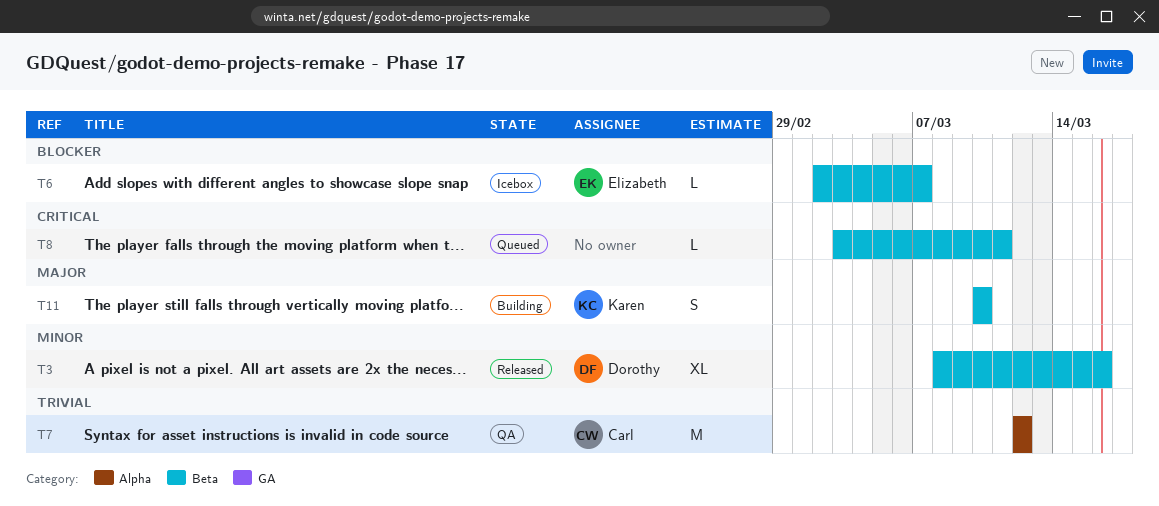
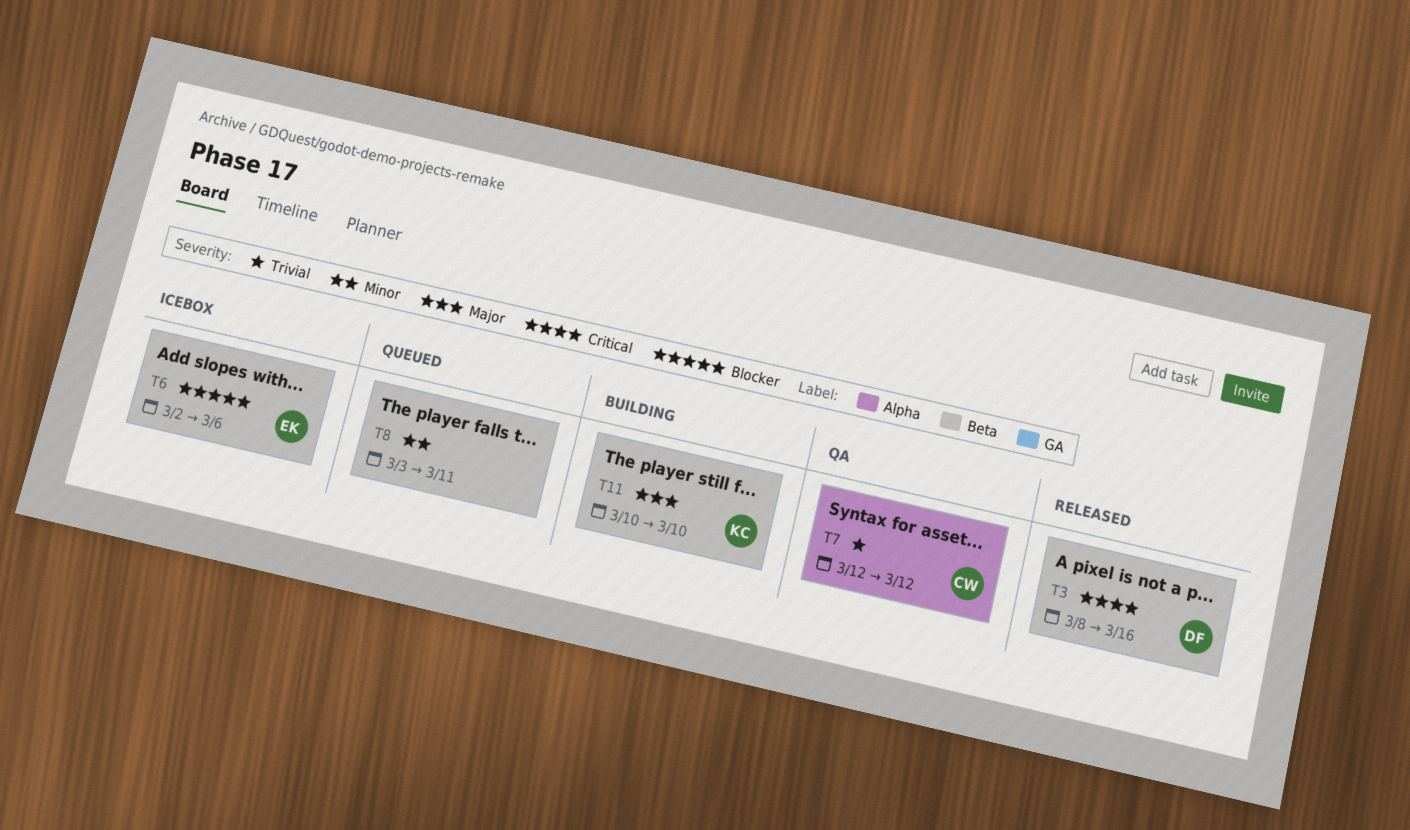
T3, priority: Minor -> Critical
T6, due: Mar 7 -> Mar 6
T8, priority: Critical -> Minor

